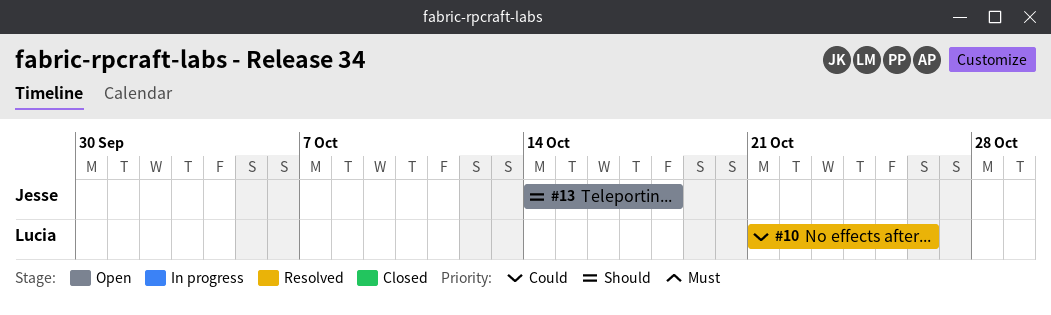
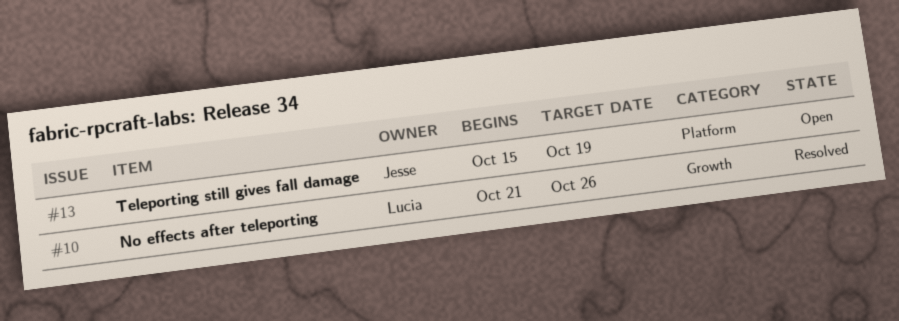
#13, start: Oct 14 -> Oct 15
#13, due: Oct 18 -> Oct 19

